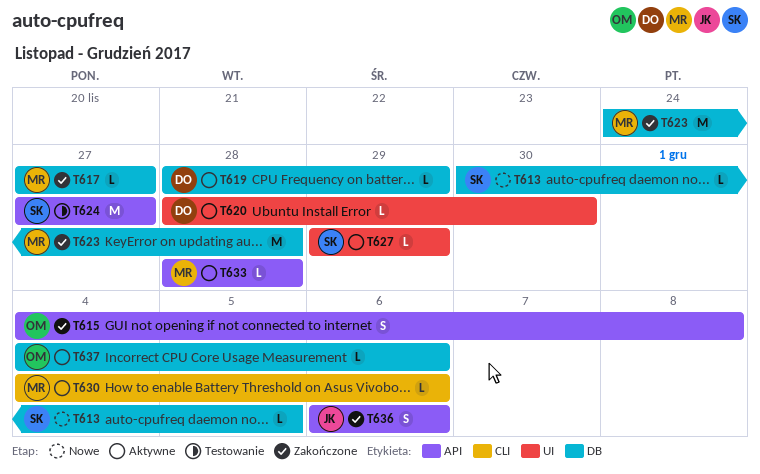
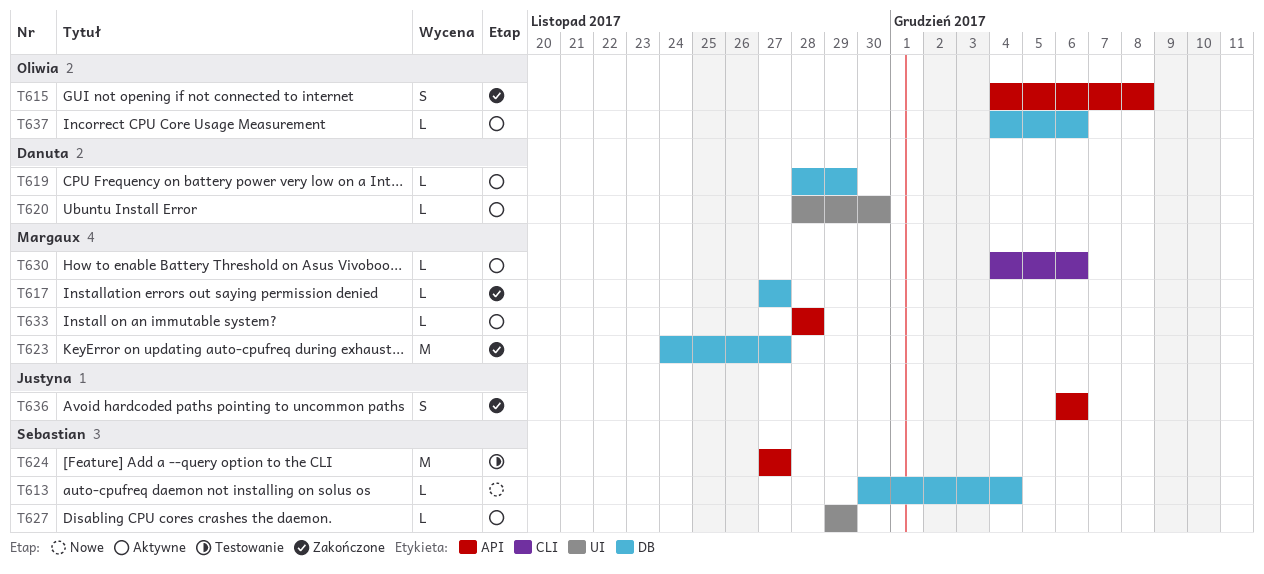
T613, due: Dec 5 -> Dec 4
T623, due: Nov 28 -> Nov 27

